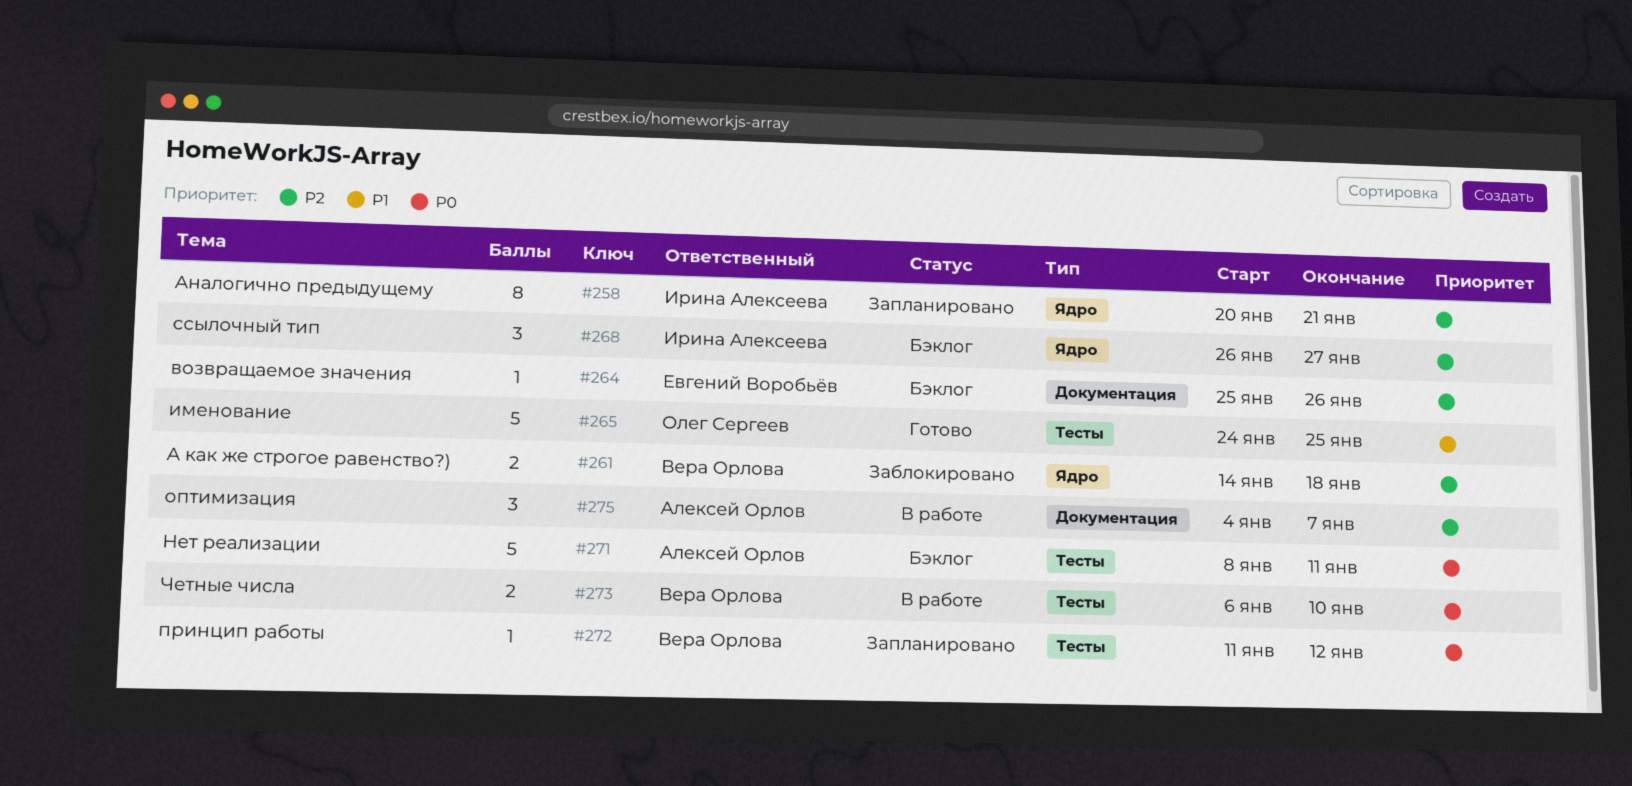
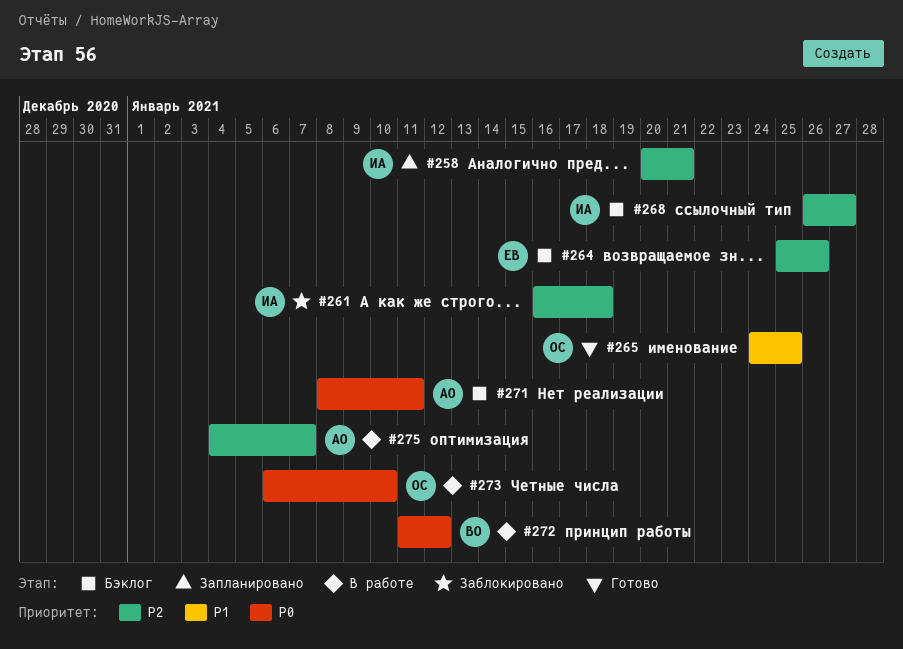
#261, owner: Вера Орлова -> Ирина Алексеева
#261, start: Jan 14 -> Jan 16
#272, status: Запланировано -> В работе
#273, owner: Вера Орлова -> Олег Сергеев

